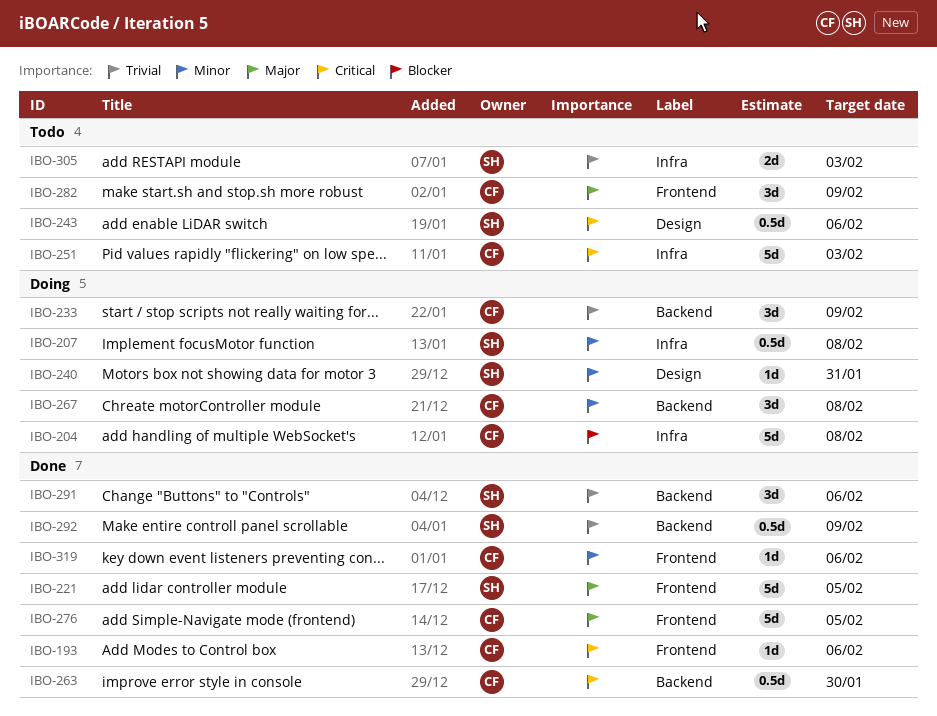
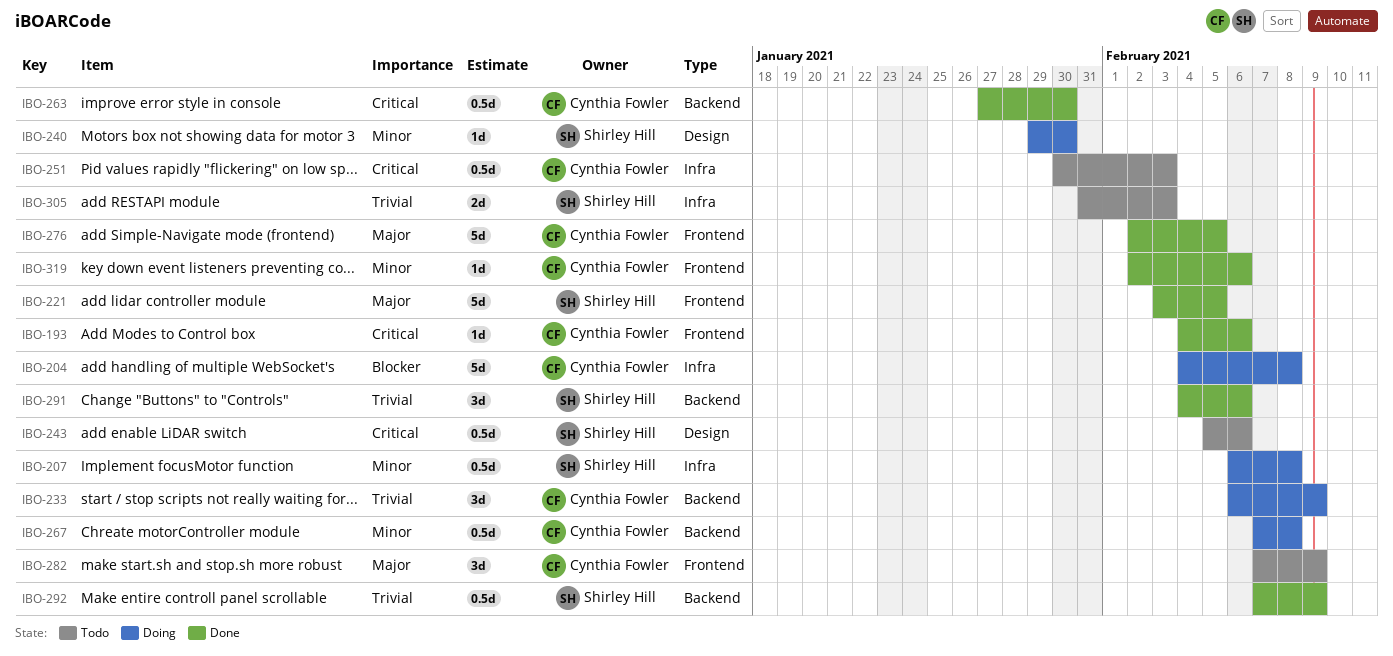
IBO-240, due: Jan 31 -> Jan 30
IBO-251, estimate: 5d -> 0.5d
IBO-267, estimate: 3d -> 0.5d

